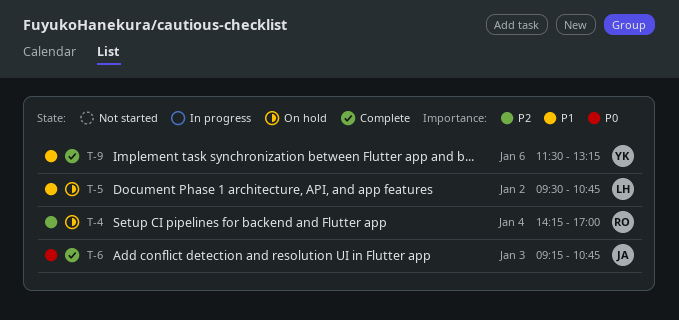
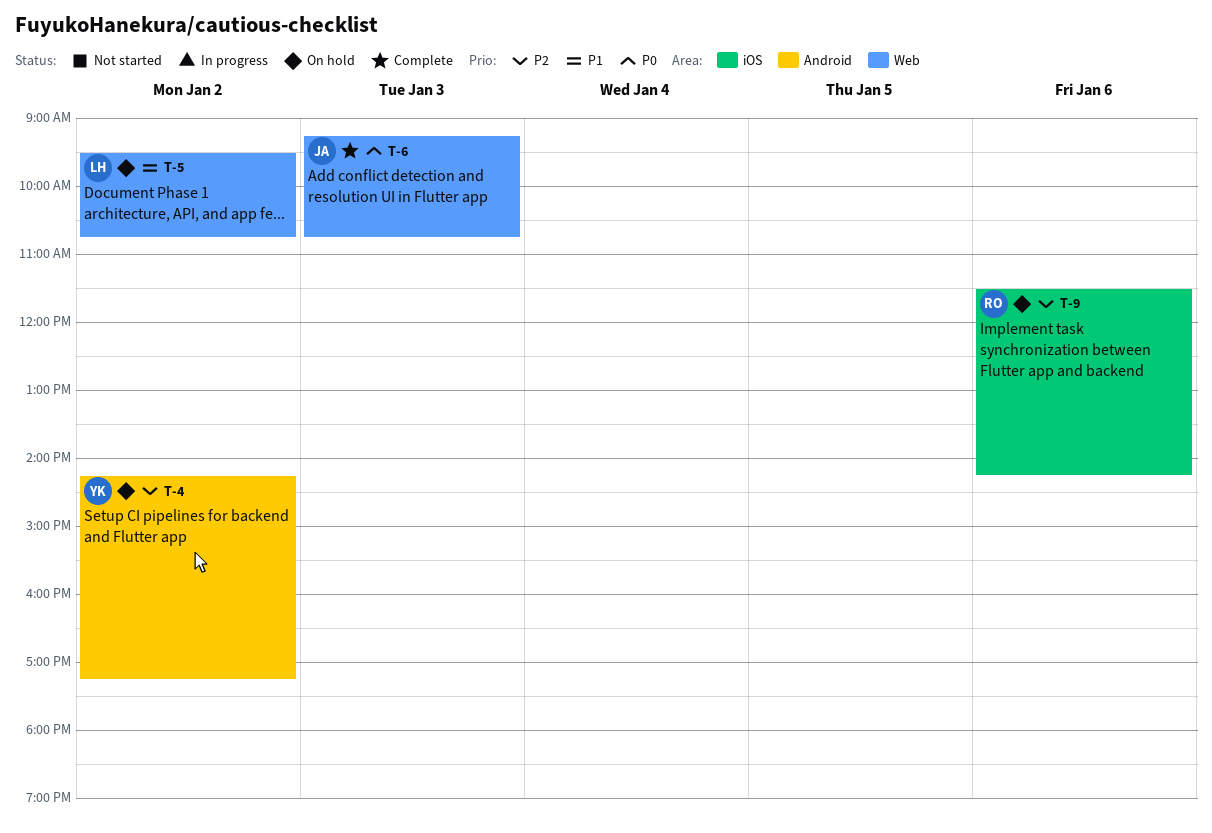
T-4, owner: RO -> YK
T-4, day: Jan 4 -> Jan 2
T-4, ends: 17:00 -> 17:15
T-9, status: Complete -> On hold
T-9, owner: YK -> RO
T-9, priority: P1 -> P2
T-9, ends: 13:15 -> 14:15

